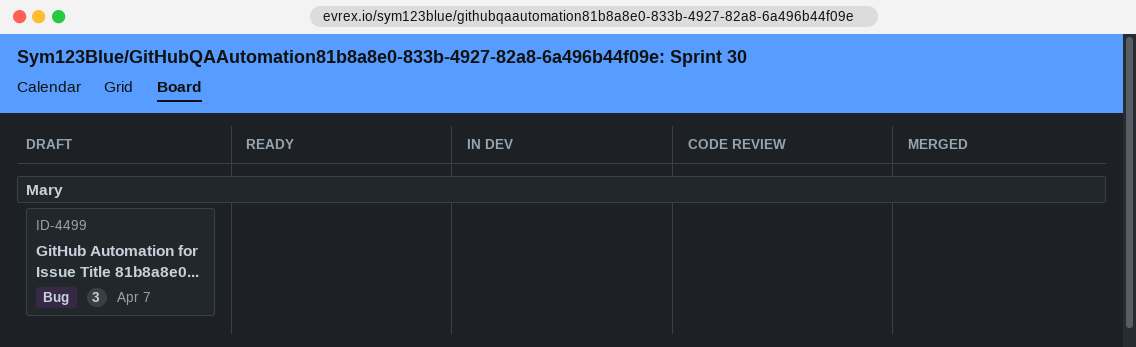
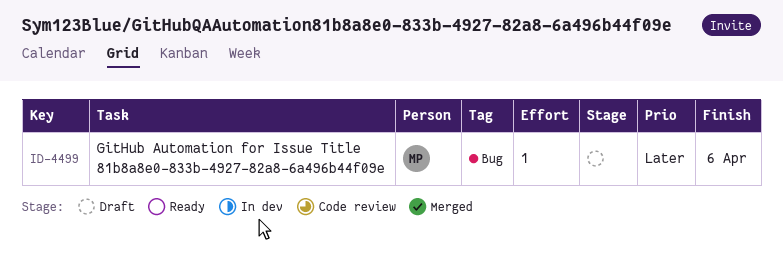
ID-4499, estimate: 3 -> 1
ID-4499, due: Apr 7 -> Apr 6

